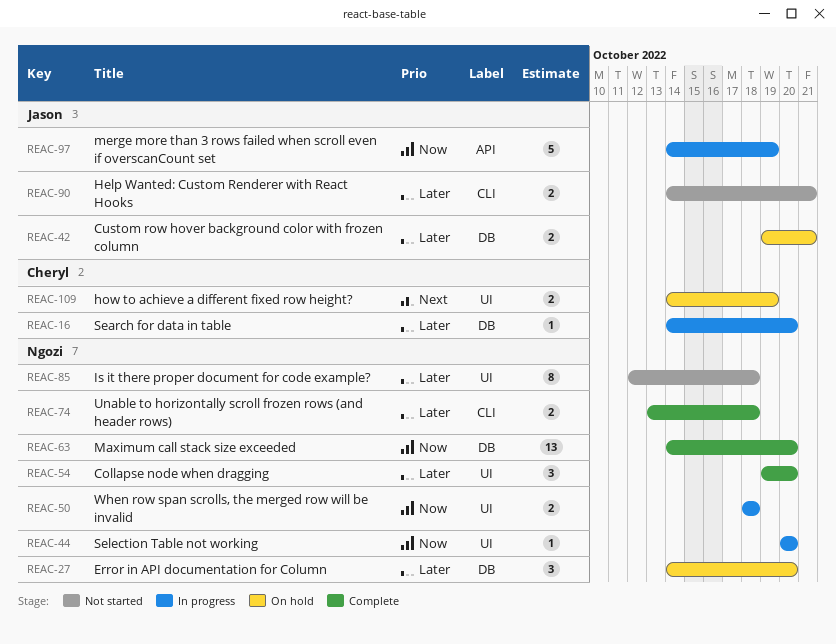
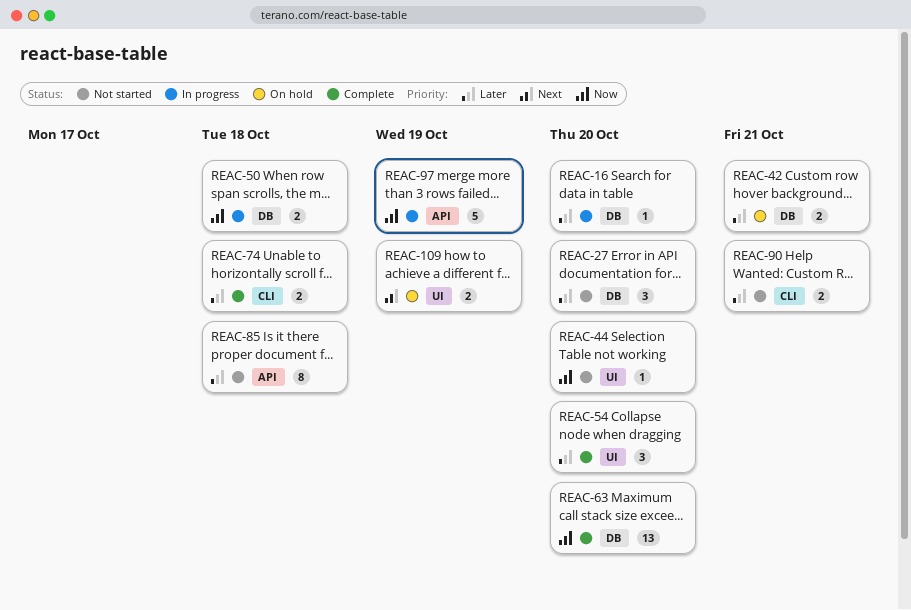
REAC-27, status: On hold -> Not started
REAC-44, status: In progress -> Not started
REAC-50, label: UI -> DB
REAC-85, label: UI -> API

